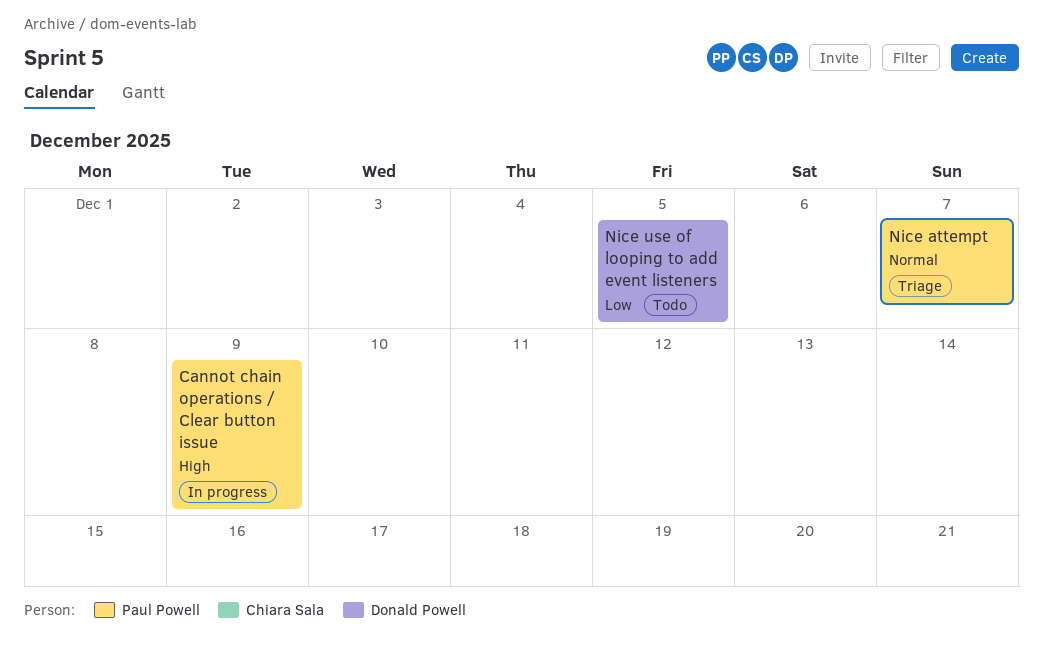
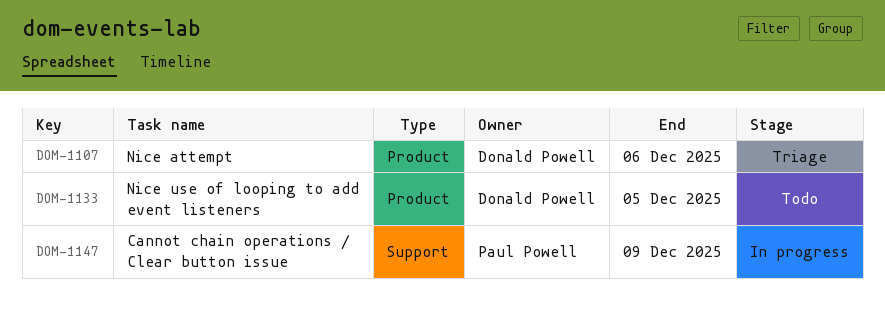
Nice attempt, owner: Paul Powell -> Donald Powell
Nice attempt, due: Dec 7 -> Dec 6

